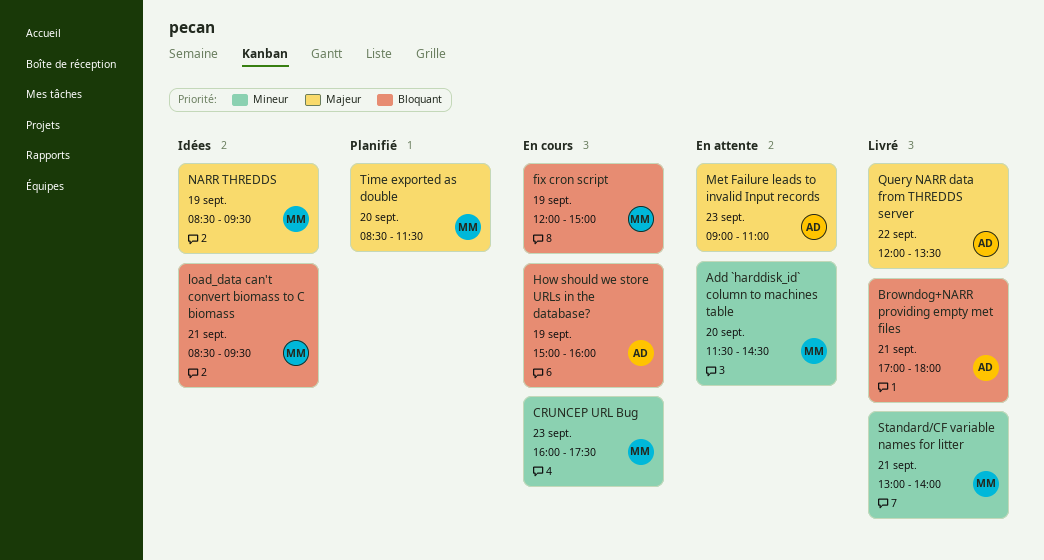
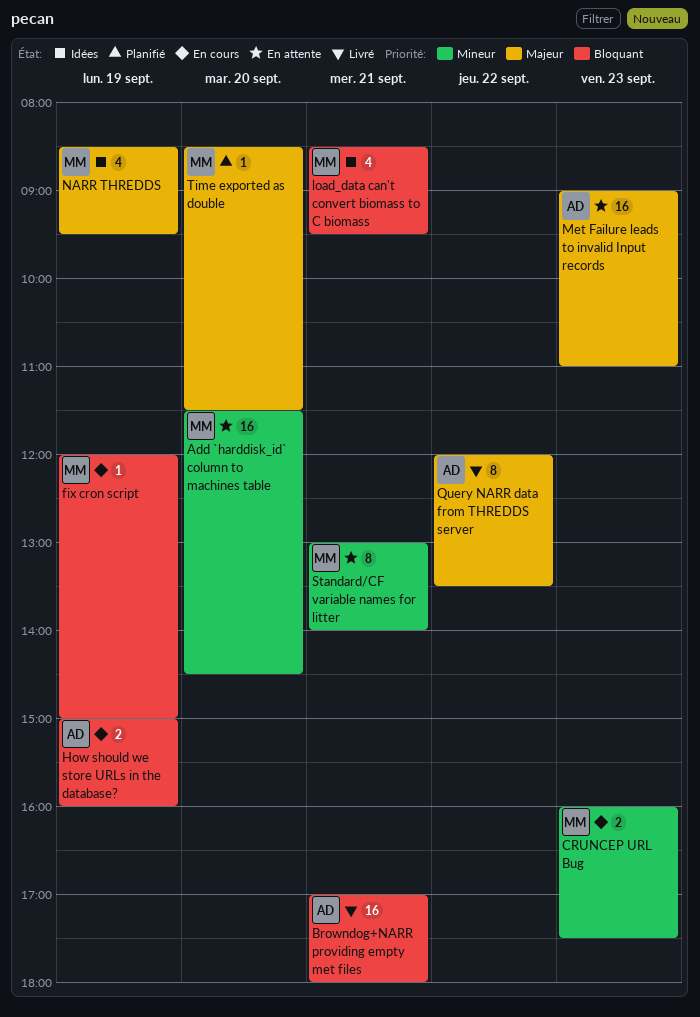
Standard/CF variable names for litter, status: Livré -> En attente

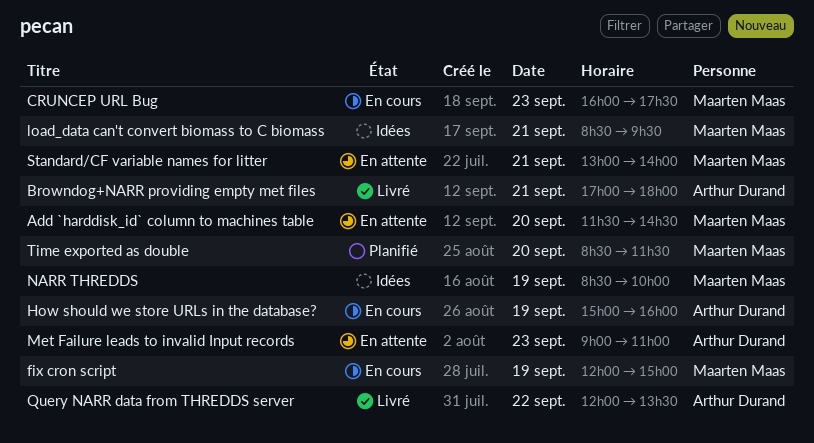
NARR THREDDS, ends: 09:30 -> 10:00

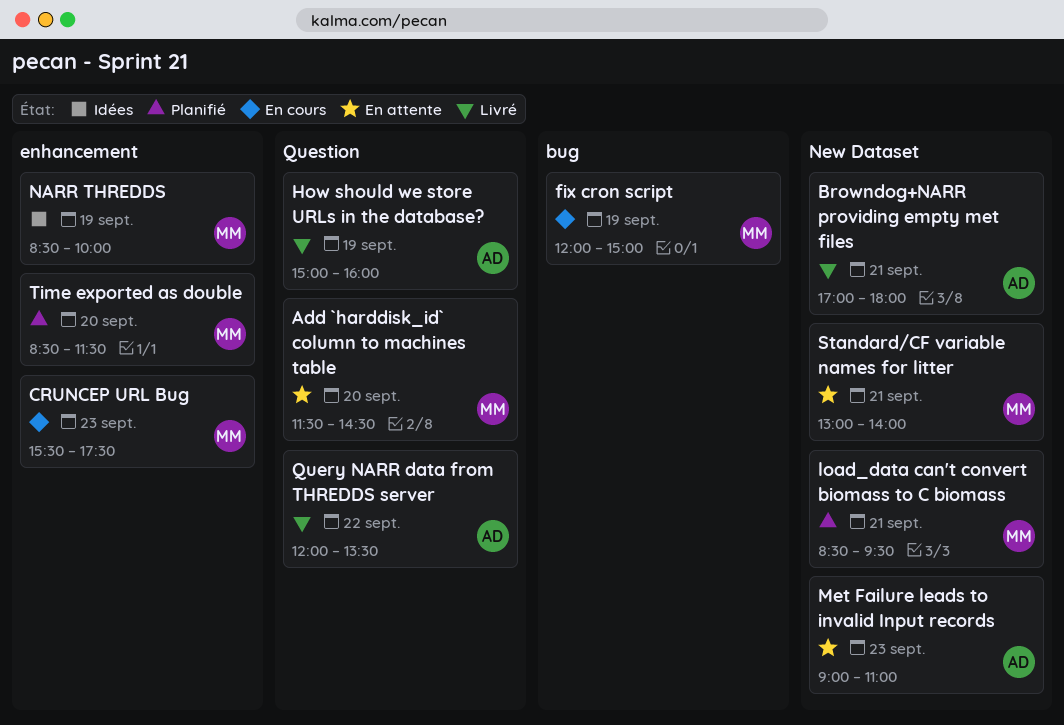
CRUNCEP URL Bug, begins: 16:00 -> 15:30
How should we store URLs in the database?, status: En cours -> Livré
load_data can't convert biomass to C biomass, status: Idées -> Planifié

